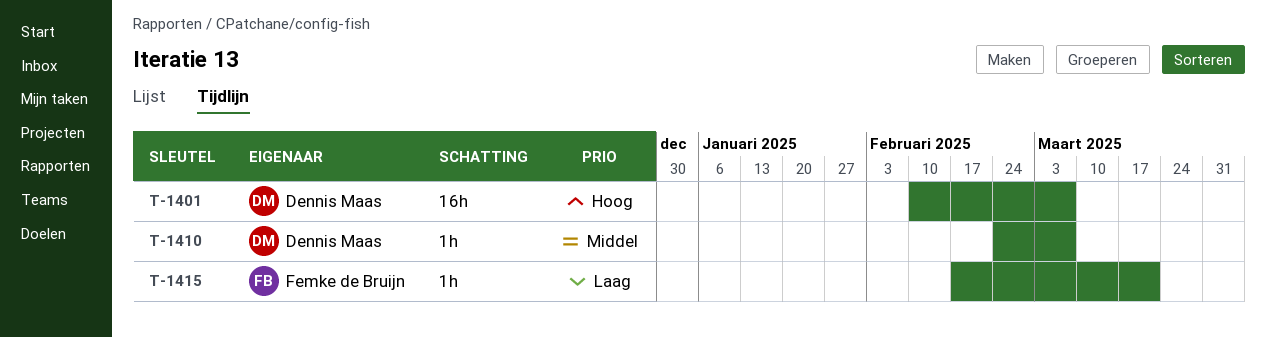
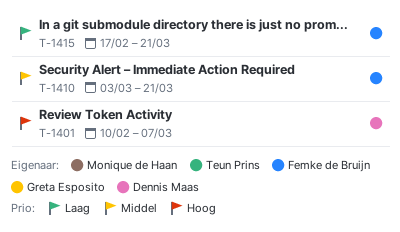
T-1410, owner: Dennis Maas -> Femke de Bruijn
T-1410, start: Feb 24 -> Mar 3
T-1410, due: Mar 7 -> Mar 21

